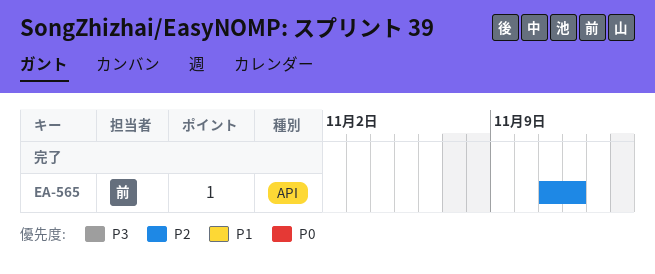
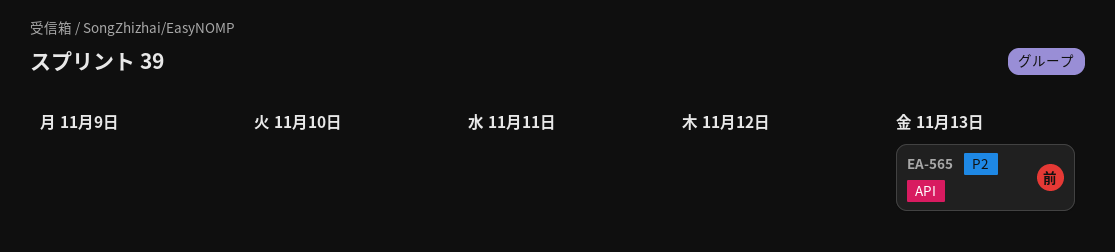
EA-565, due: Nov 12 -> Nov 13

